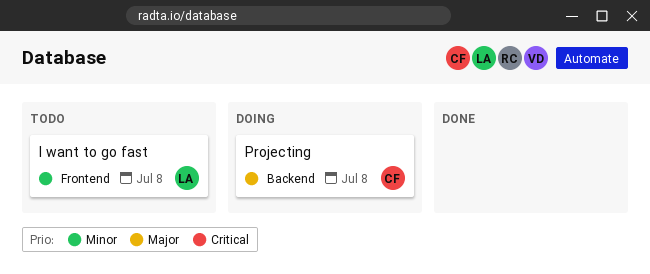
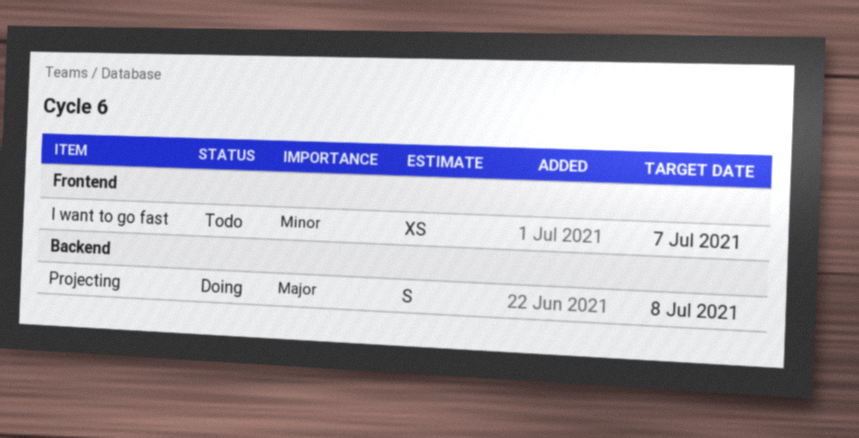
I want to go fast, due: Jul 8 -> Jul 7

